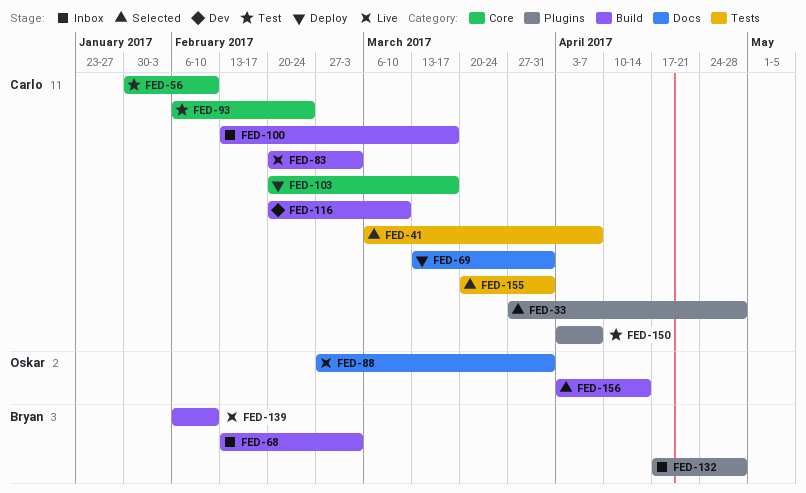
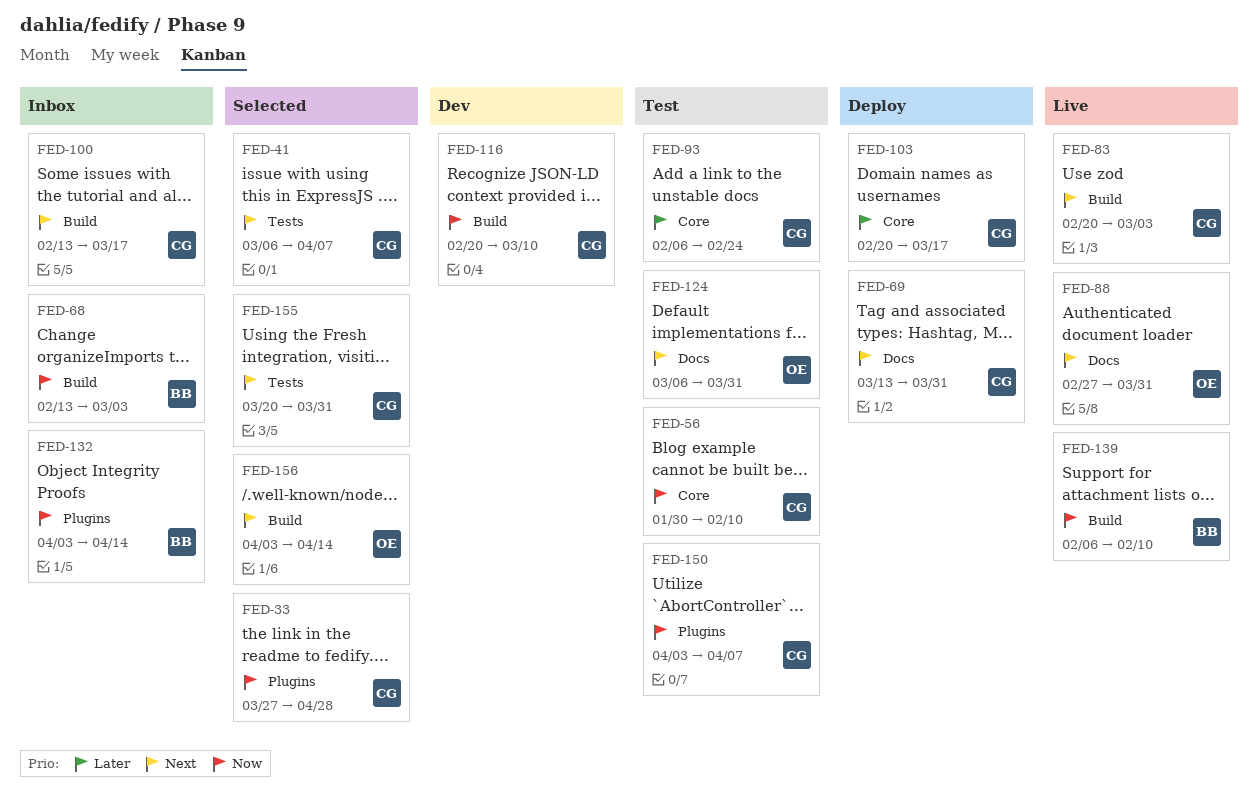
FED-124: none -> present
FED-132, start: Apr 17 -> Apr 3
FED-132, due: Apr 28 -> Apr 14

